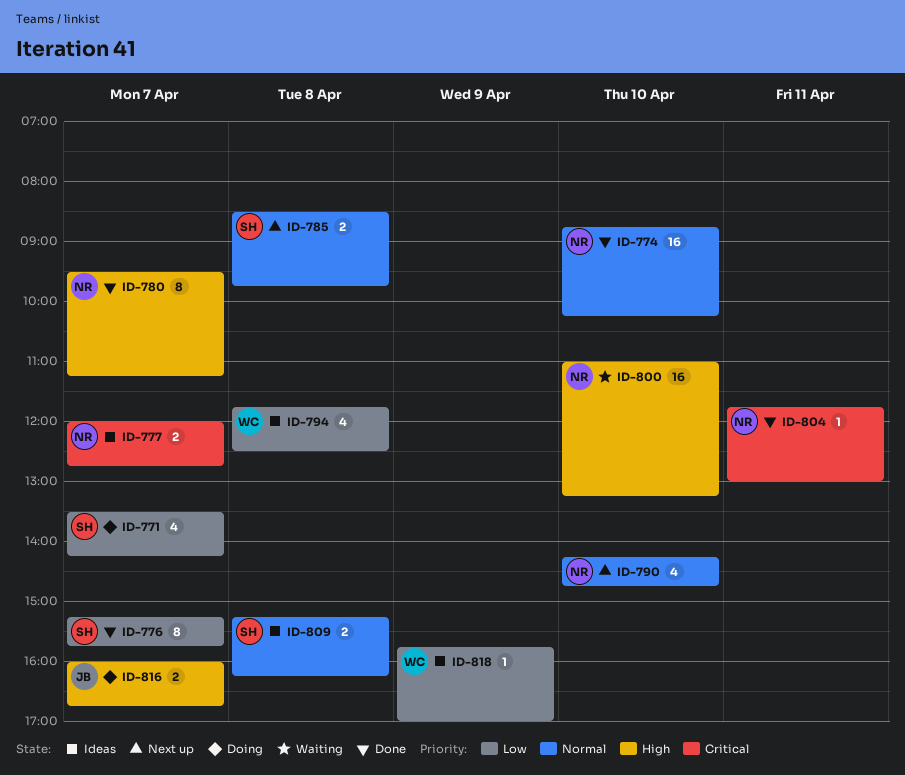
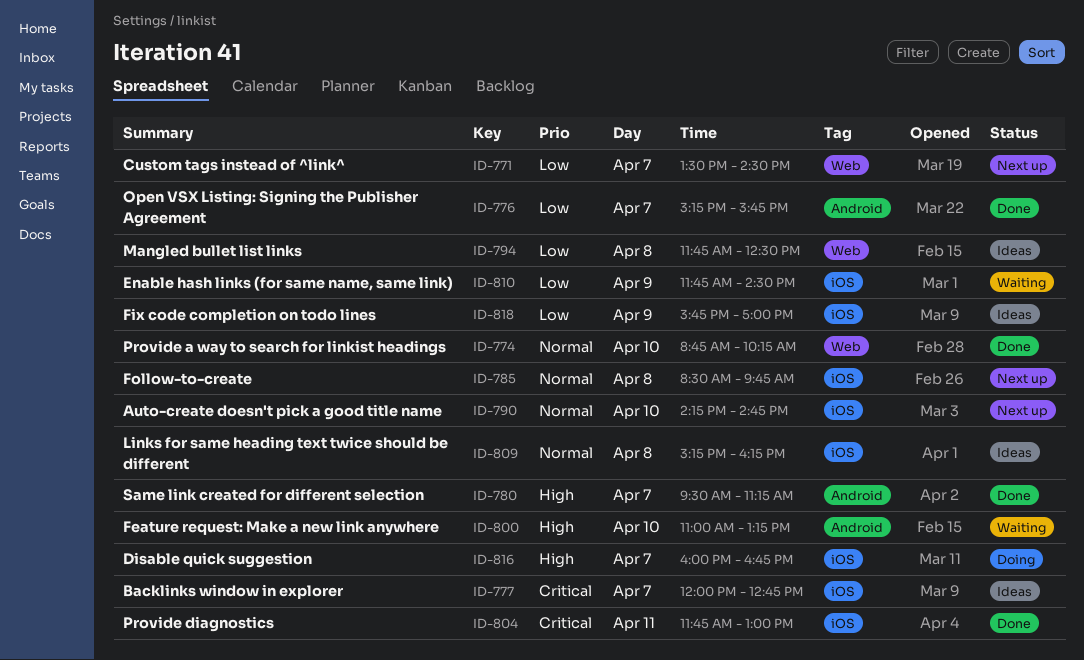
ID-771, status: Doing -> Next up
ID-771, ends: 14:15 -> 14:30
ID-810: none -> present

